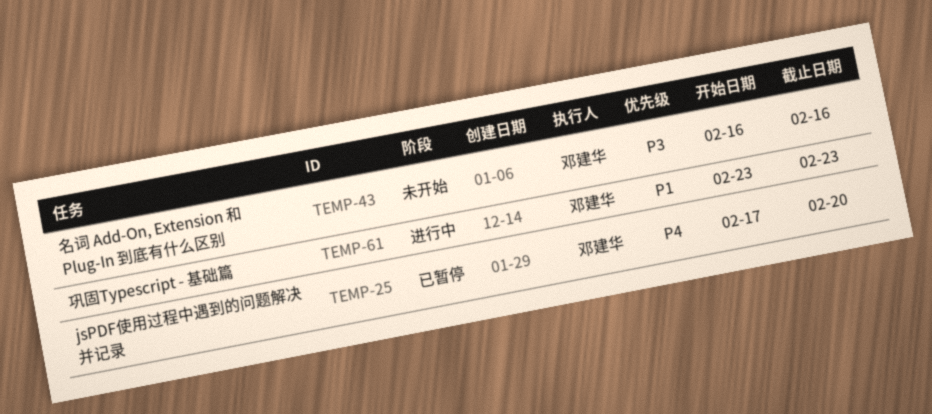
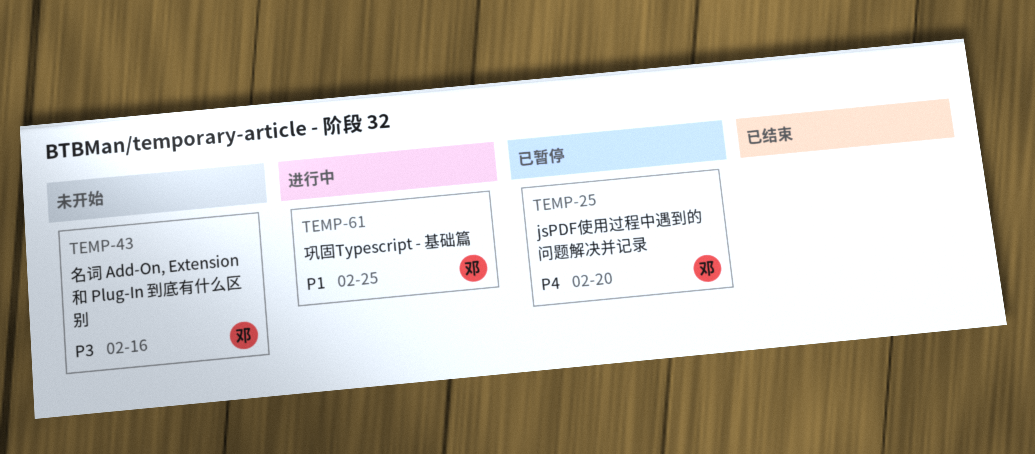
TEMP-61, due: Feb 23 -> Feb 25

